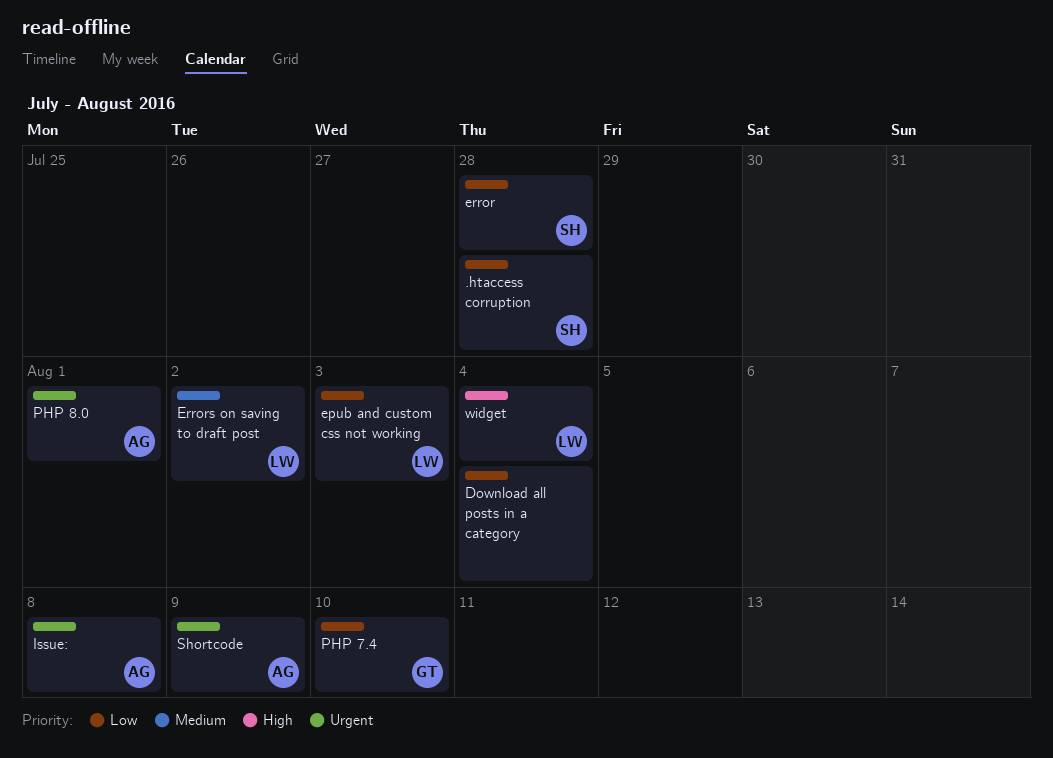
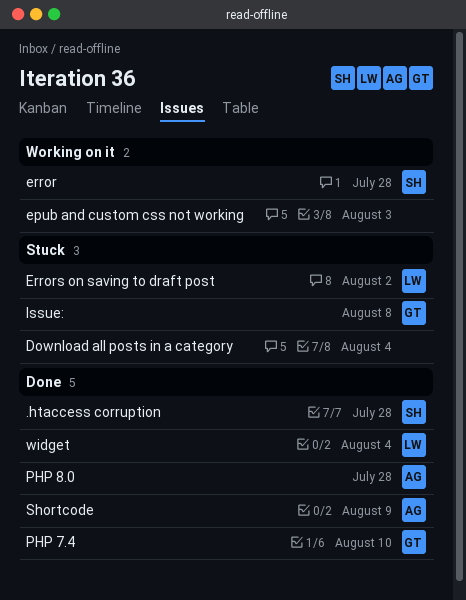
epub and custom css not working, owner: LW -> none
Issue:, owner: AG -> GT
PHP 8.0, due: Aug 1 -> Jul 28

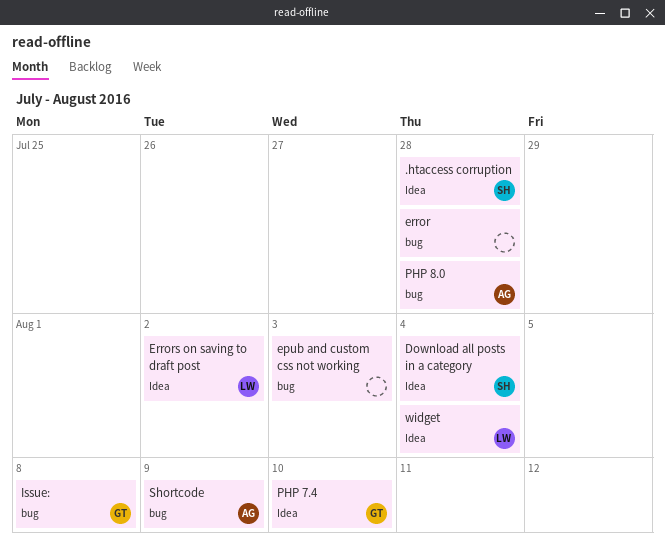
Download all posts in a category, owner: none -> SH
error, owner: SH -> none

